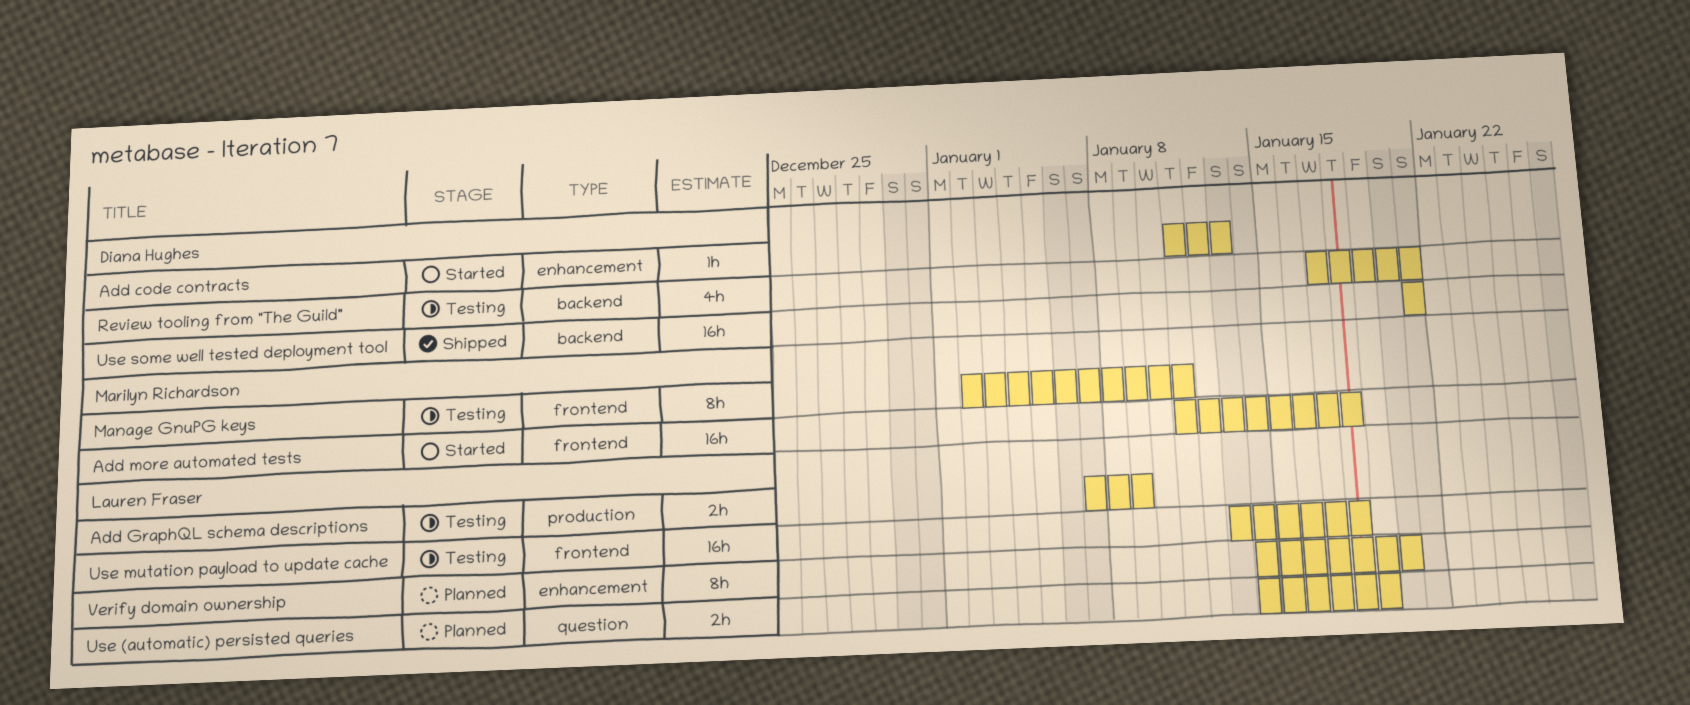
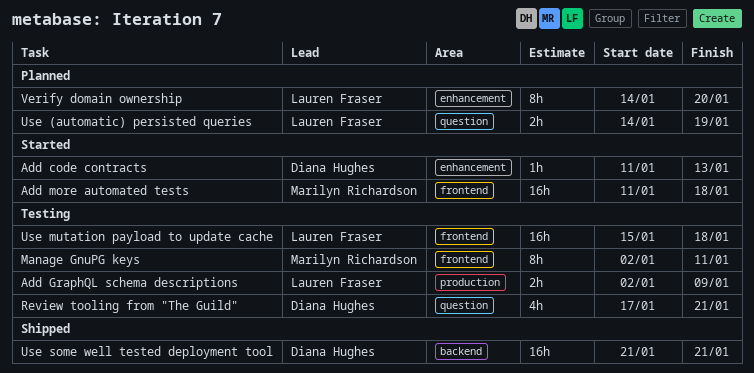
Add GraphQL schema descriptions, start: Jan 7 -> Jan 2
Review tooling from "The Guild", label: backend -> question
Use mutation payload to update cache, start: Jan 13 -> Jan 15

